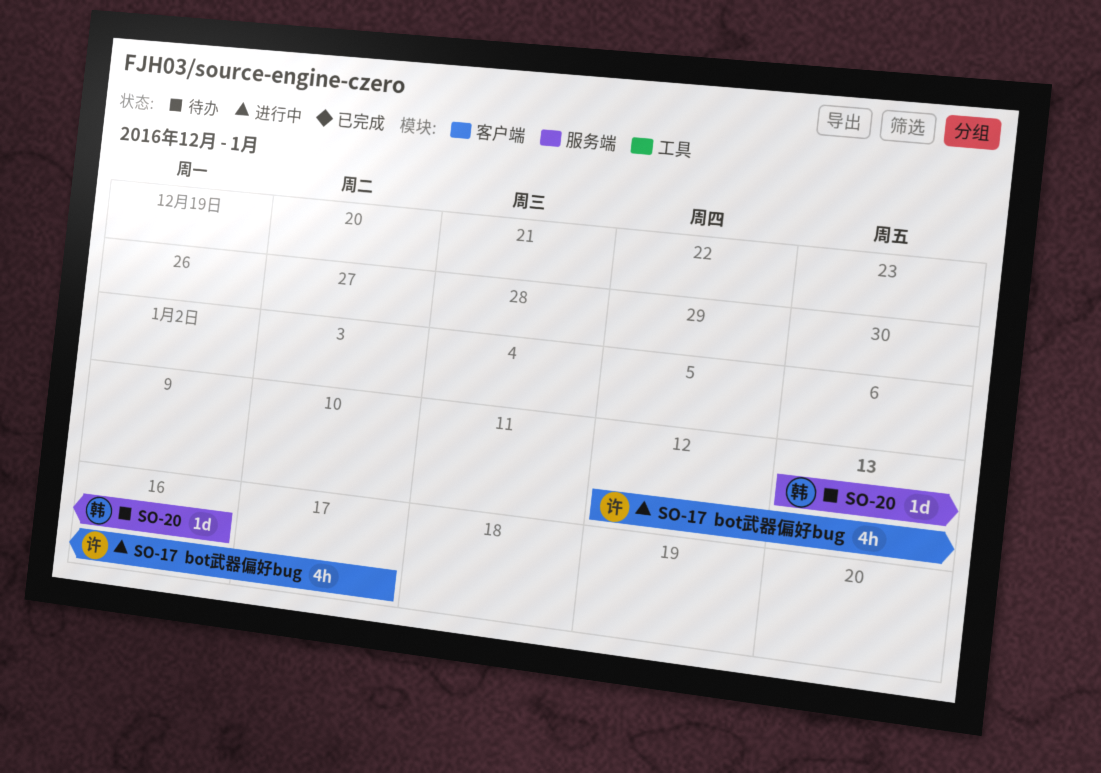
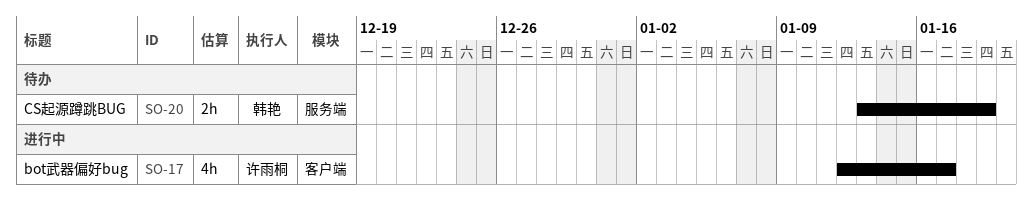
SO-20, estimate: 1d -> 2h
SO-20, due: Jan 16 -> Jan 19

